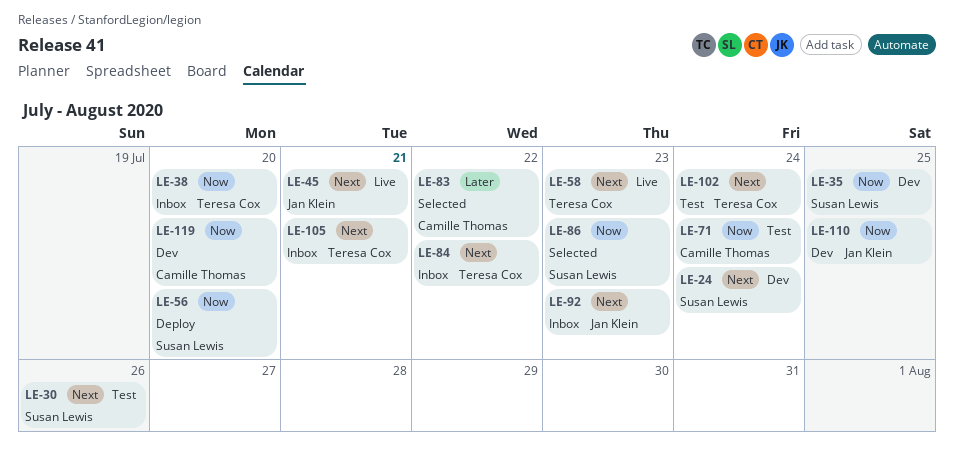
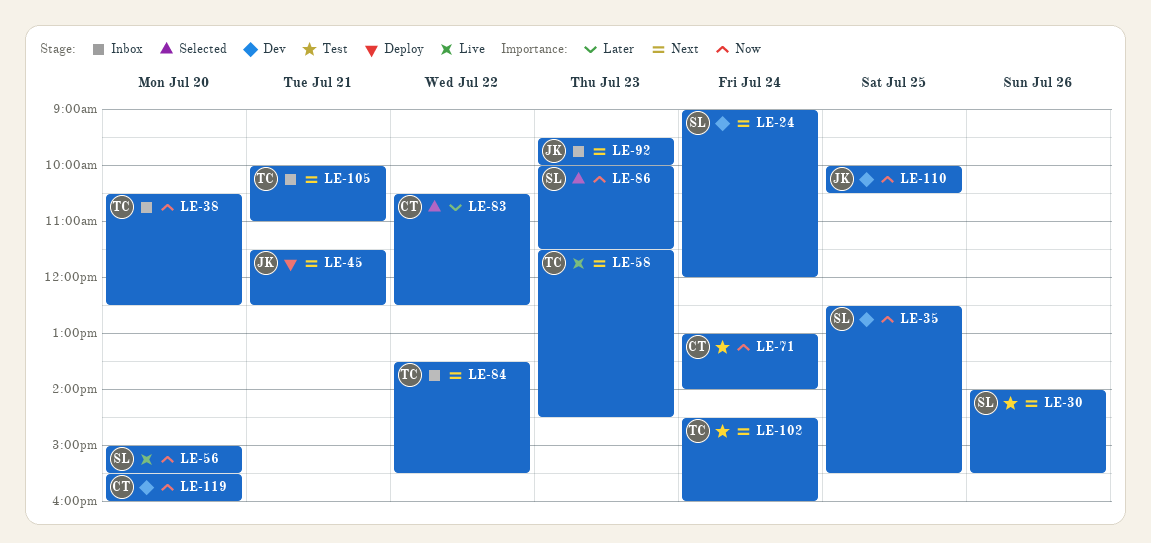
LE-45, status: Live -> Deploy
LE-56, status: Deploy -> Live

